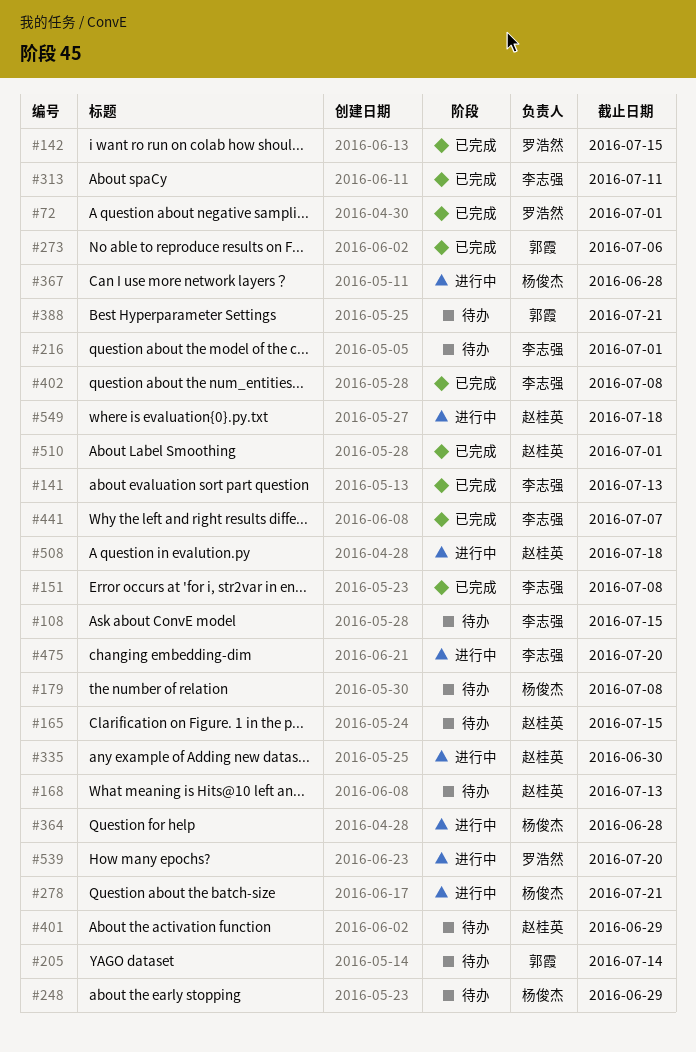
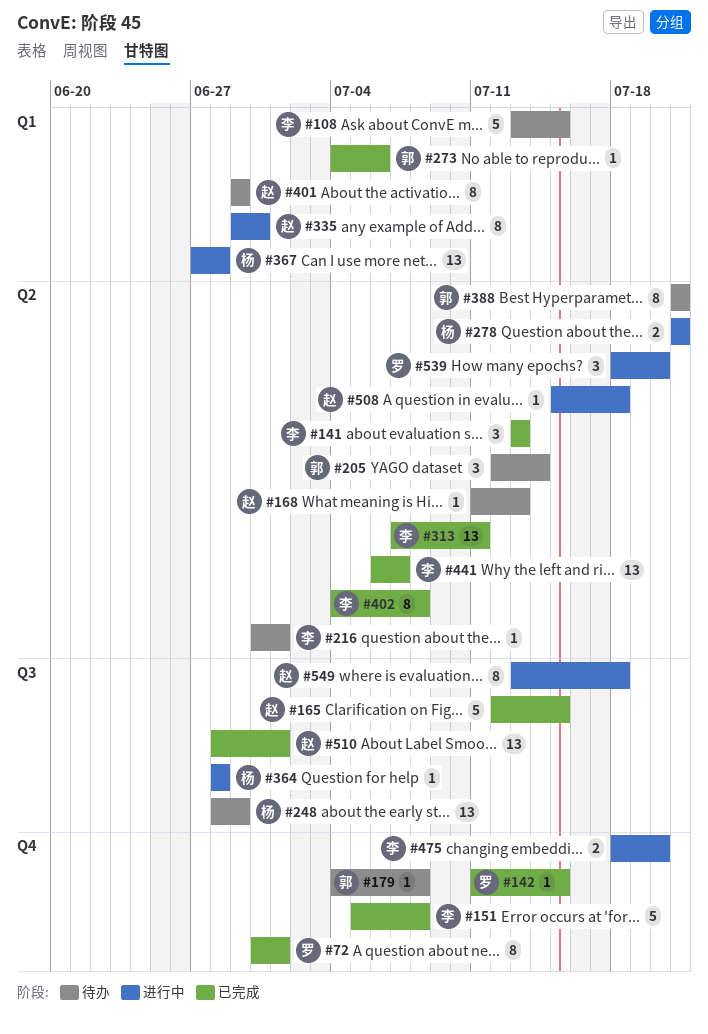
#165, status: 待办 -> 已完成
#179, owner: 杨俊杰 -> 郭霞

